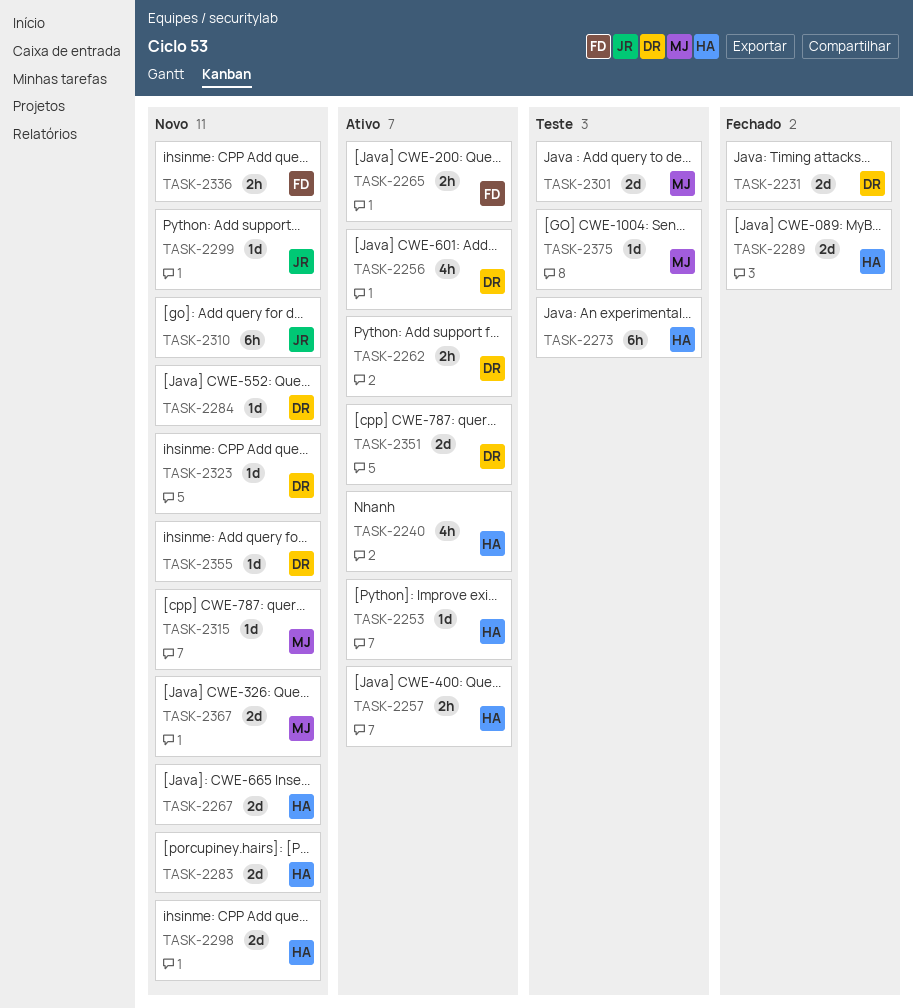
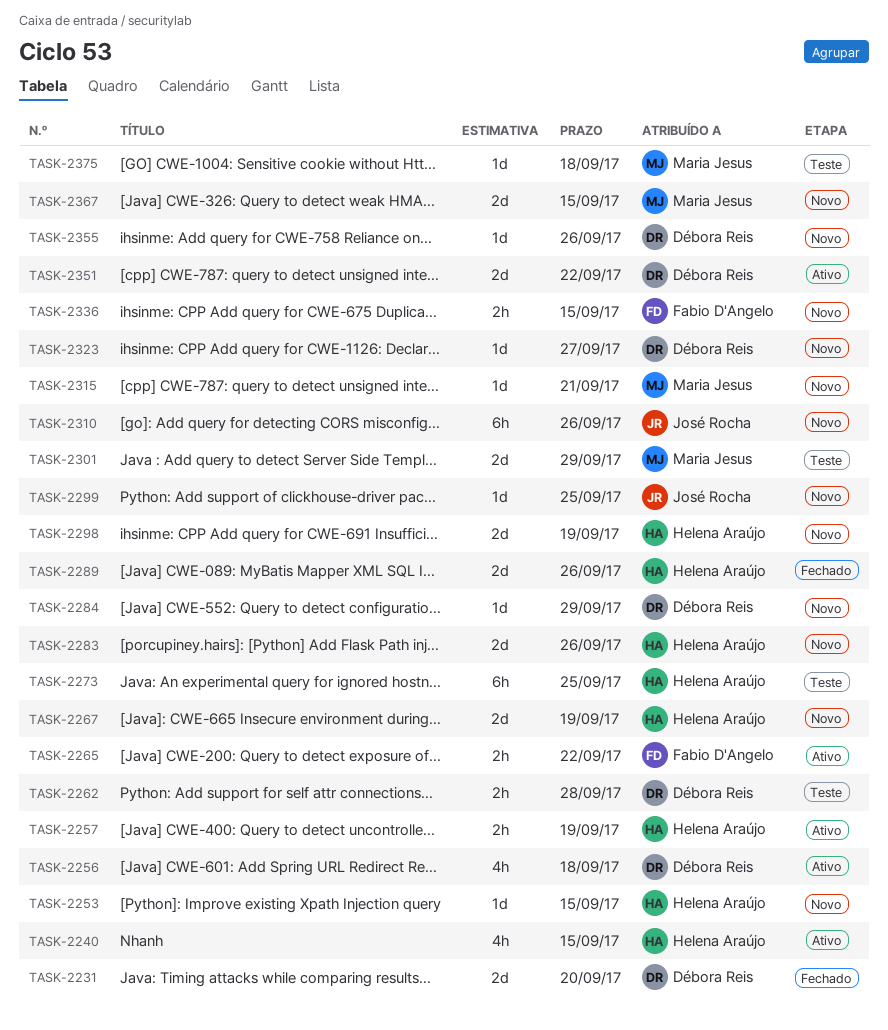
TASK-2253, status: Ativo -> Novo
TASK-2262, status: Ativo -> Teste

